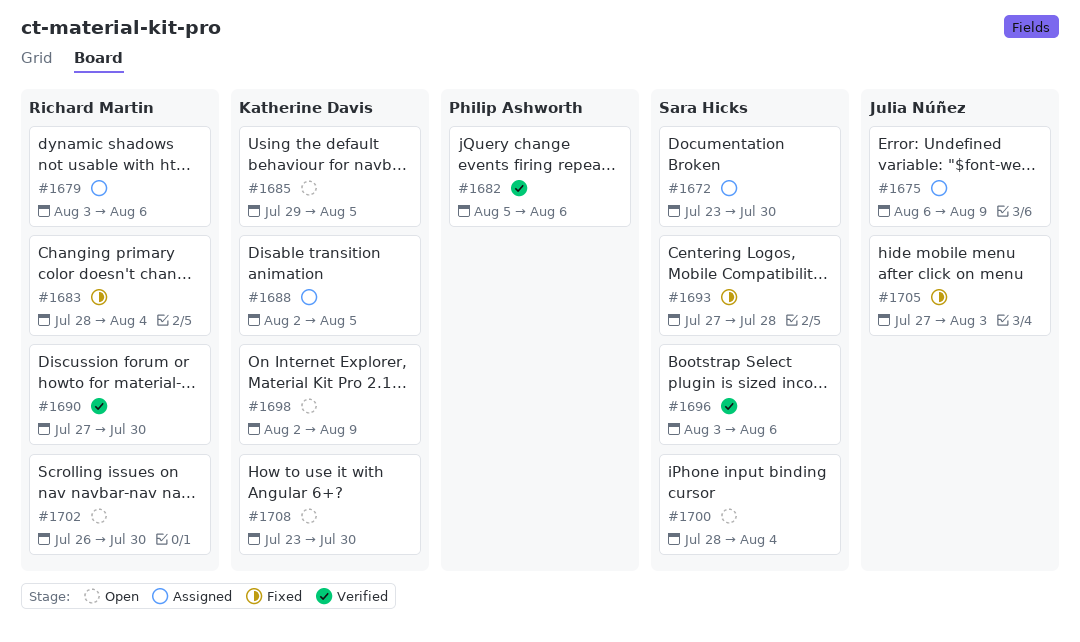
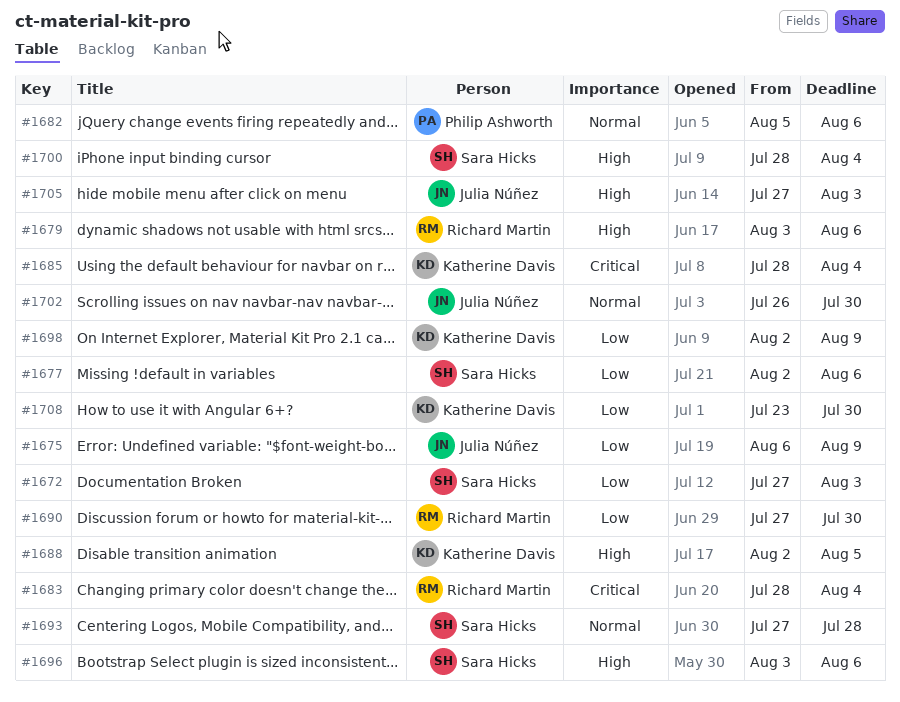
#1672, start: Jul 23 -> Jul 27
#1672, due: Jul 30 -> Aug 3
#1677: none -> present
#1685, start: Jul 29 -> Jul 28
#1685, due: Aug 5 -> Aug 4
#1702, owner: Richard Martin -> Julia Núñez

